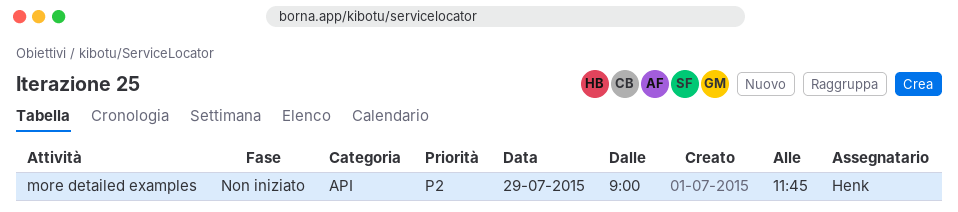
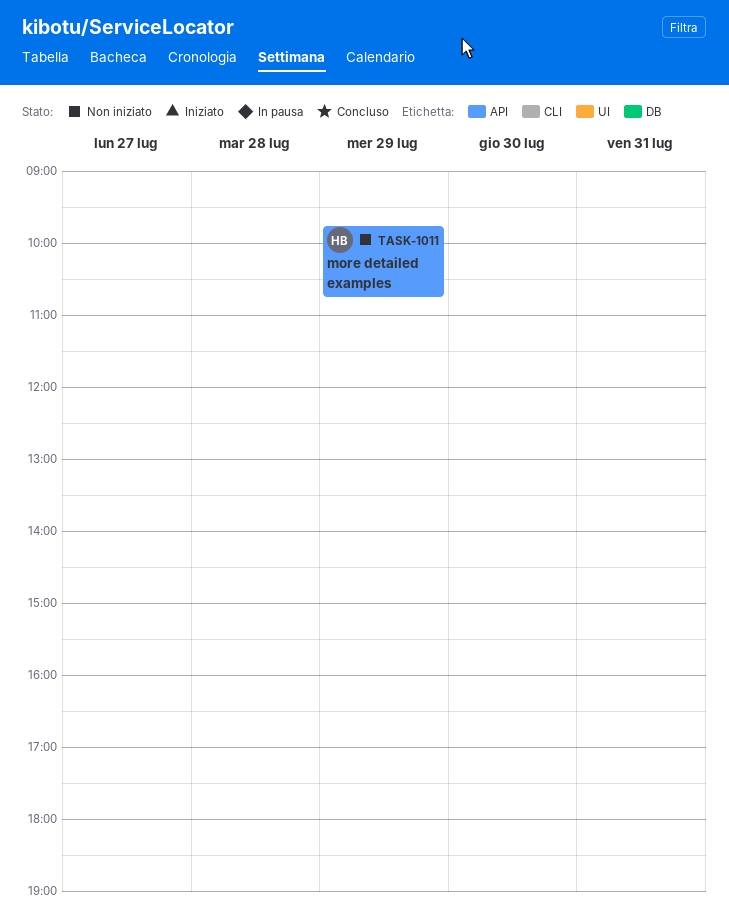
more detailed examples, begins: 09:00 -> 09:45
more detailed examples, ends: 11:45 -> 10:45

